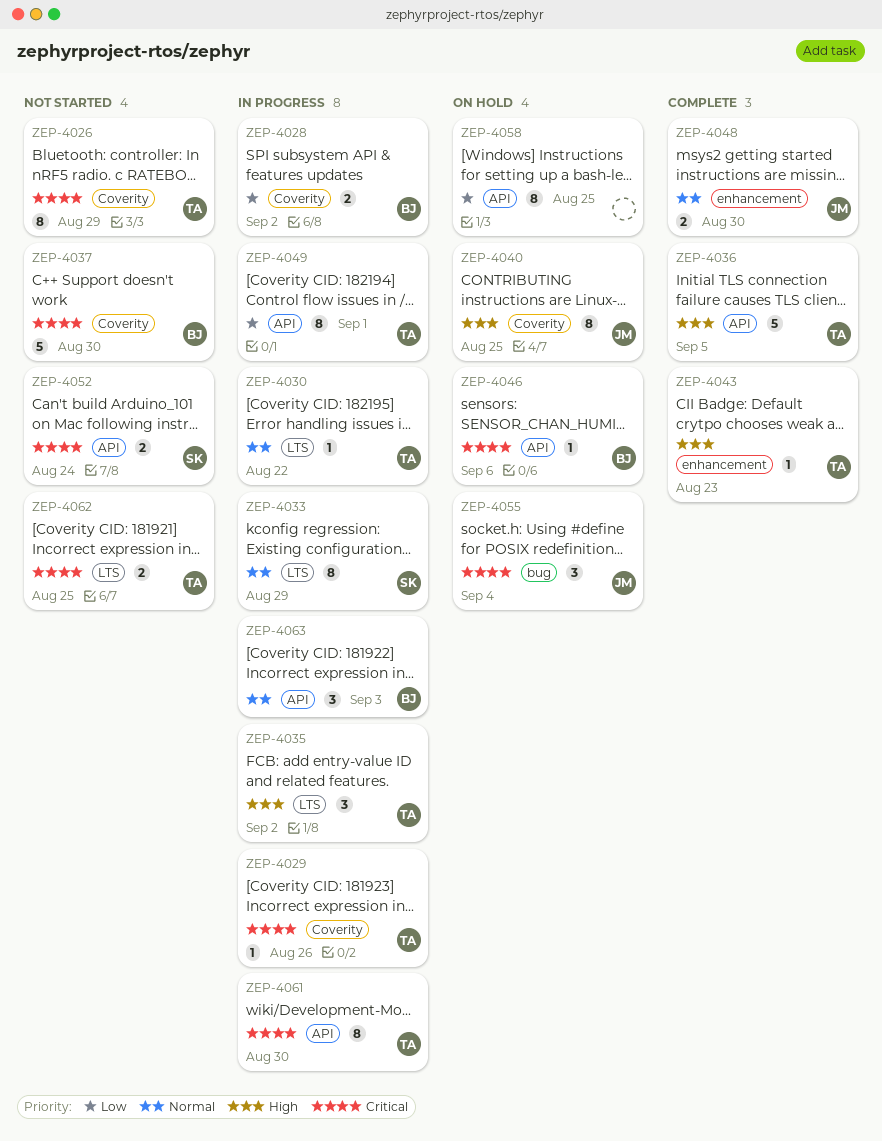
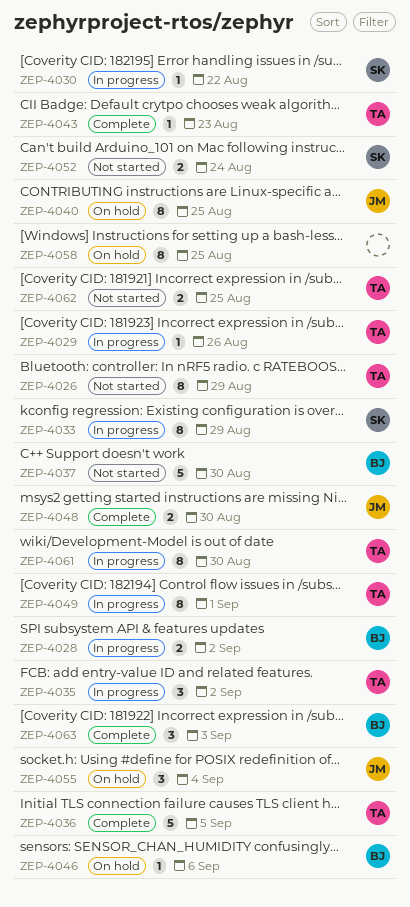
ZEP-4030, owner: TA -> SK
ZEP-4063, status: In progress -> Complete

